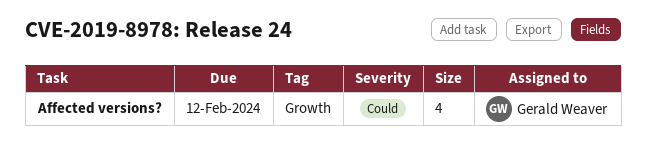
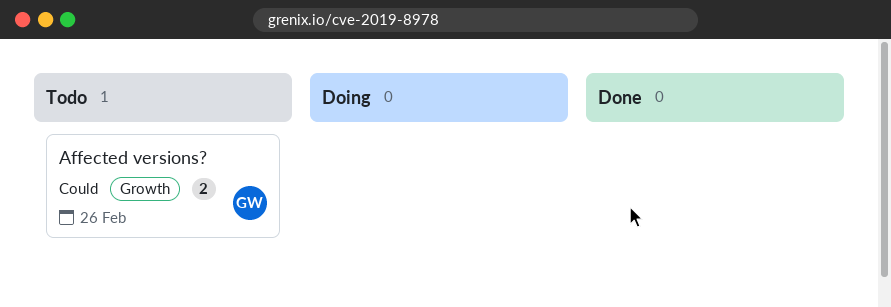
Affected versions?, estimate: 4 -> 2
Affected versions?, due: Feb 12 -> Feb 26

